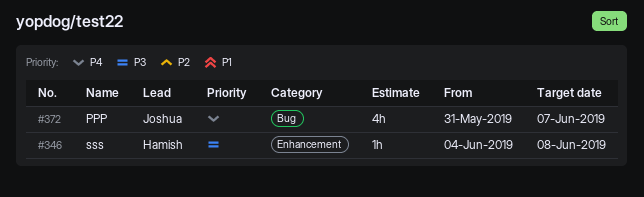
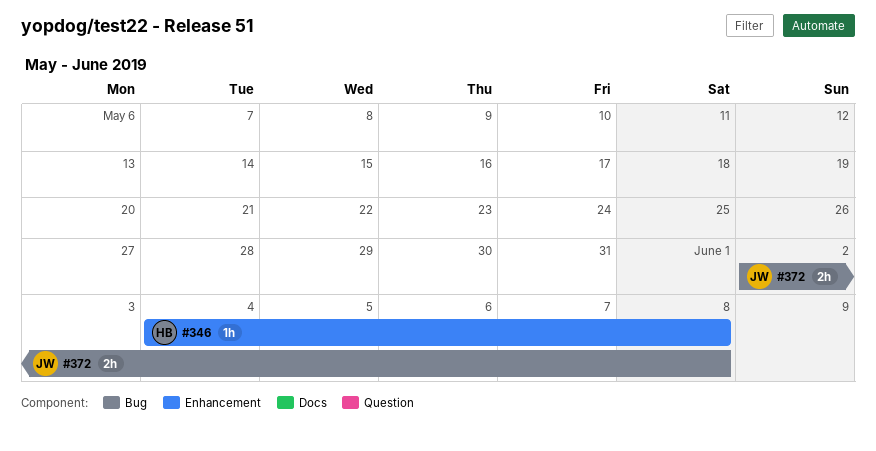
#372, estimate: 4h -> 2h
#372, start: May 31 -> Jun 2
#372, due: Jun 7 -> Jun 8

